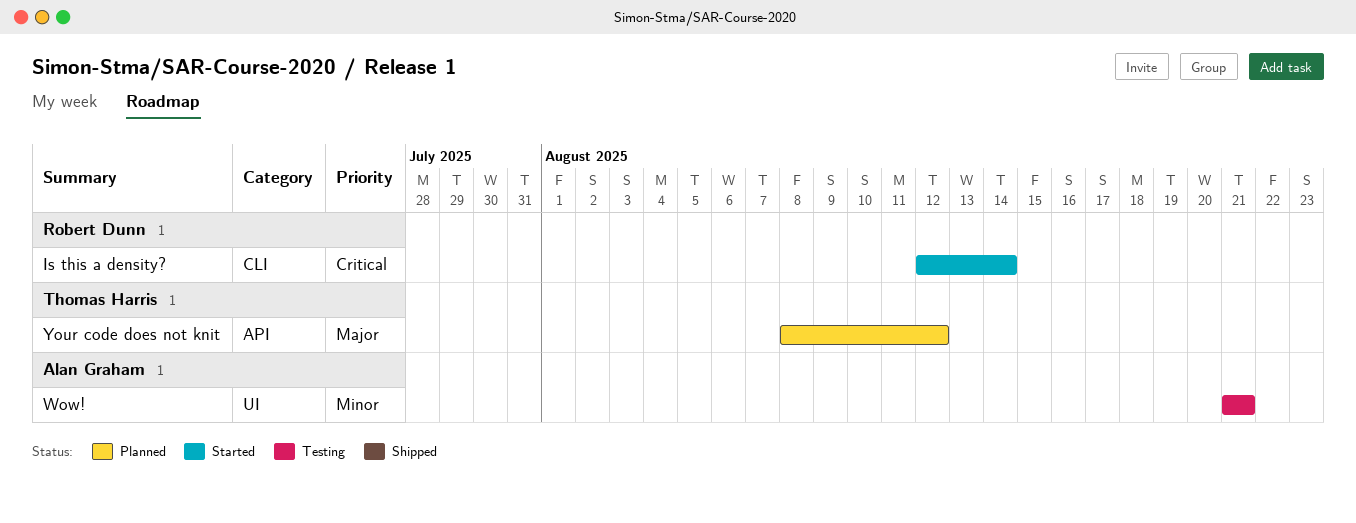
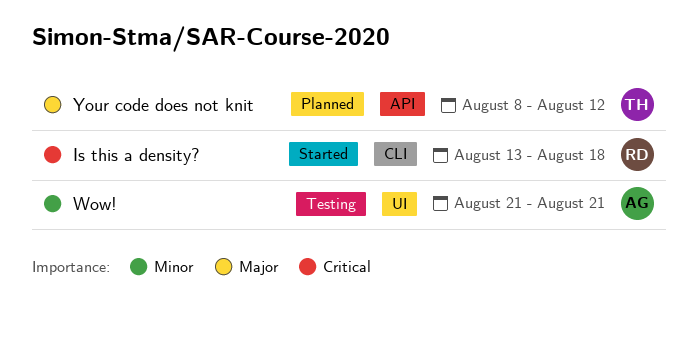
Is this a density?, start: Aug 12 -> Aug 13
Is this a density?, due: Aug 14 -> Aug 18

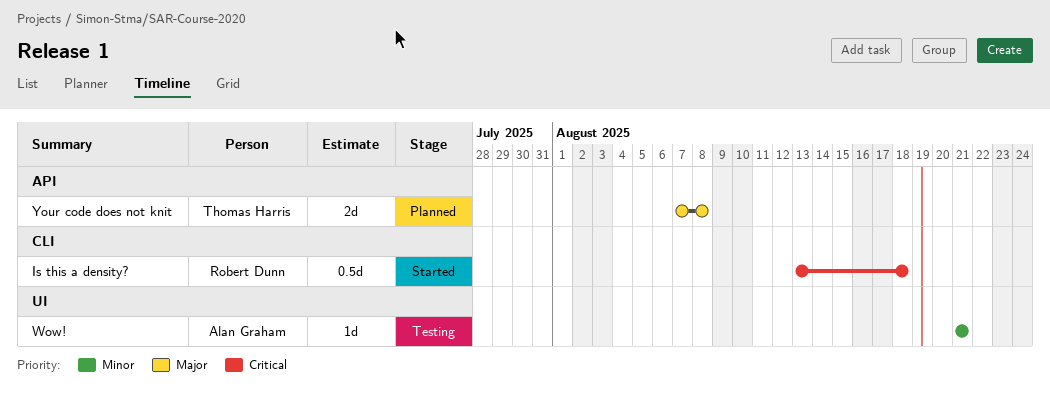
Your code does not knit, start: Aug 8 -> Aug 7
Your code does not knit, due: Aug 12 -> Aug 8

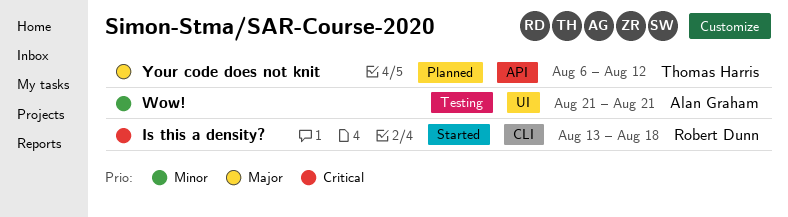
Your code does not knit, start: Aug 7 -> Aug 6
Your code does not knit, due: Aug 8 -> Aug 12

